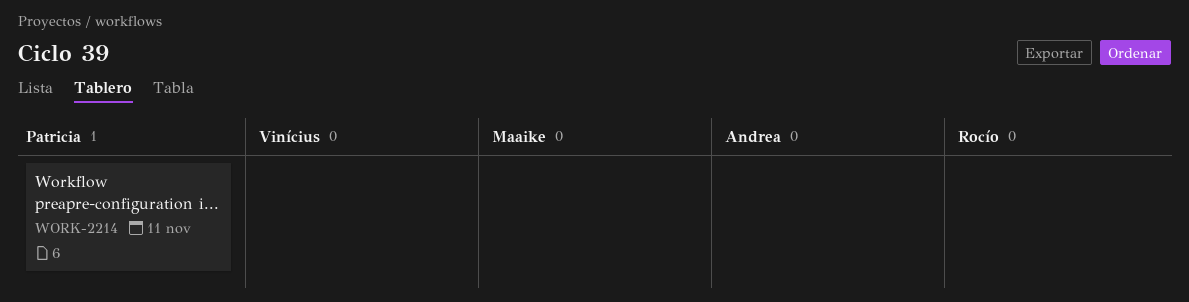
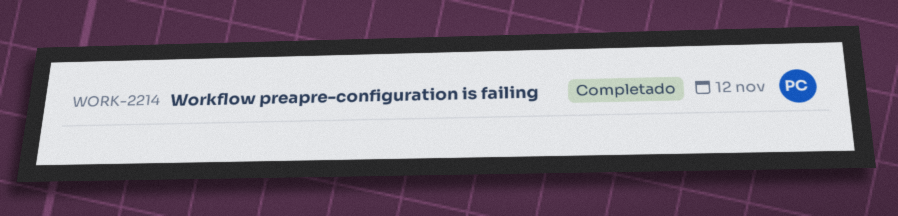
WORK-2214, due: Nov 11 -> Nov 12

